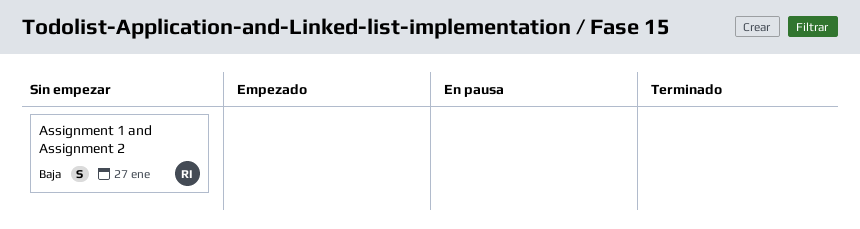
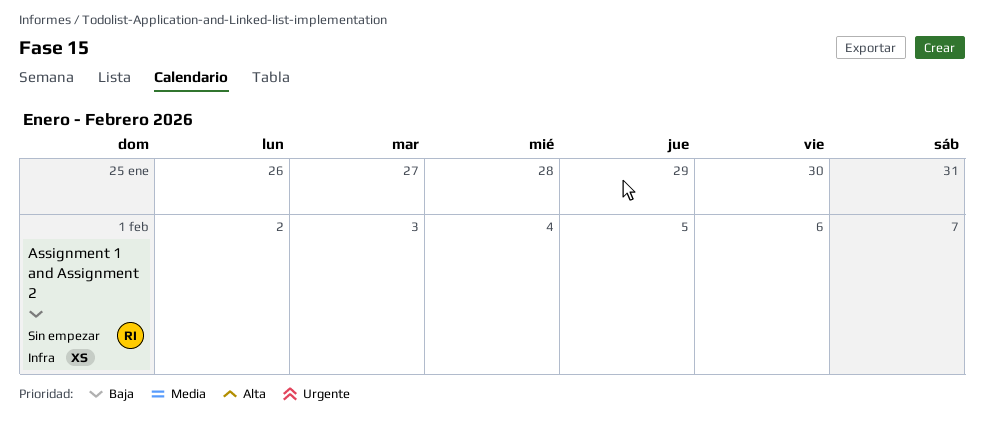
Assignment 1 and Assignment 2, estimate: S -> XS
Assignment 1 and Assignment 2, due: Jan 27 -> Feb 1

